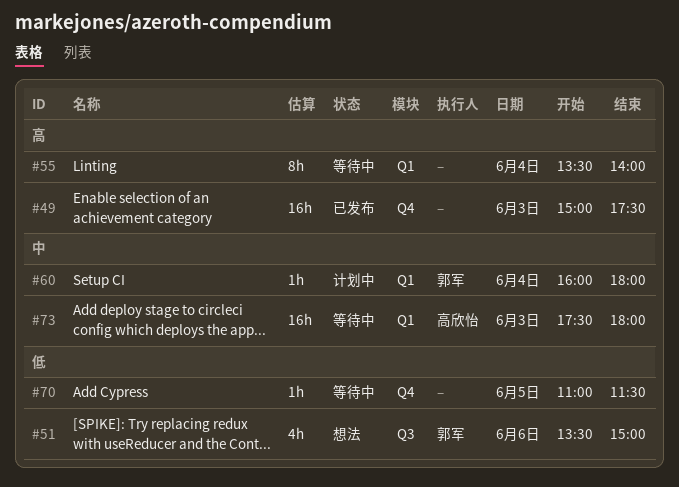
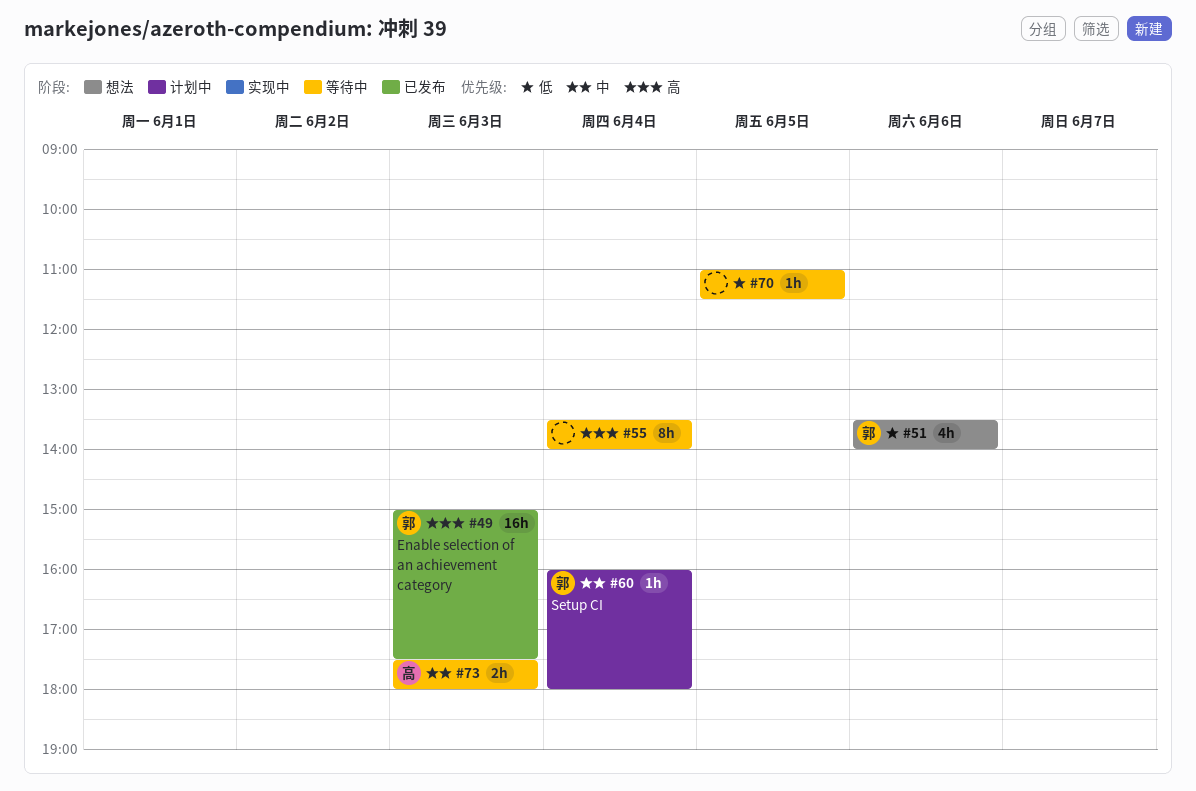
#49, owner: none -> 郭军
#51, ends: 15:00 -> 14:00
#73, estimate: 16h -> 2h

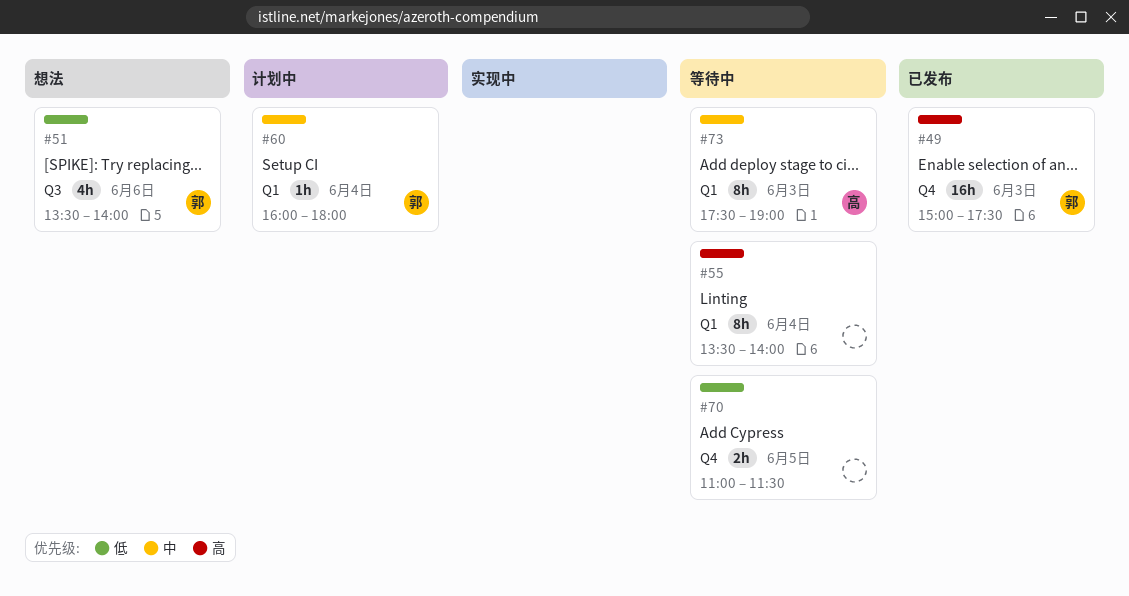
#70, estimate: 1h -> 2h
#73, estimate: 2h -> 8h
#73, ends: 18:00 -> 19:00

